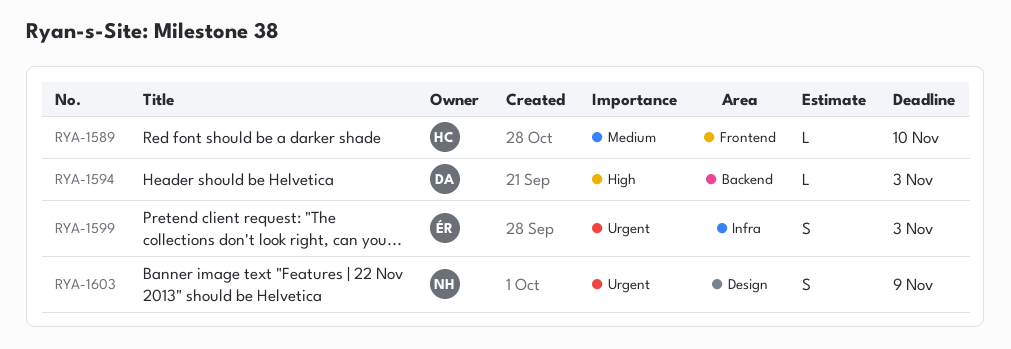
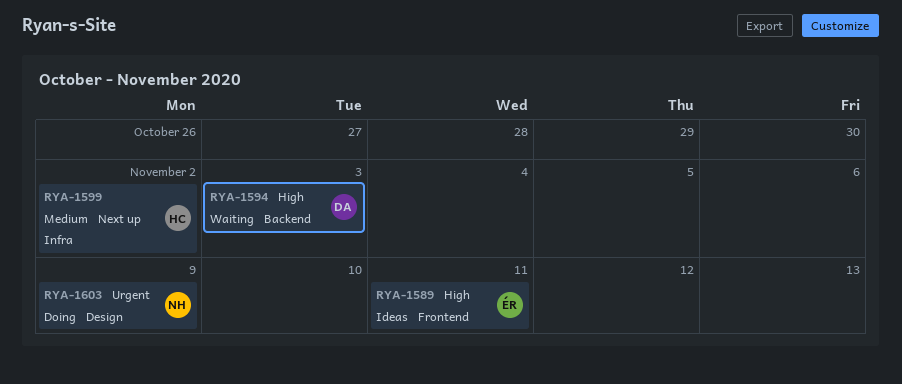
RYA-1589, owner: HC -> ÉR
RYA-1589, priority: Medium -> High
RYA-1589, due: Nov 10 -> Nov 11
RYA-1599, owner: ÉR -> HC
RYA-1599, priority: Urgent -> Medium
RYA-1599, due: Nov 3 -> Nov 2

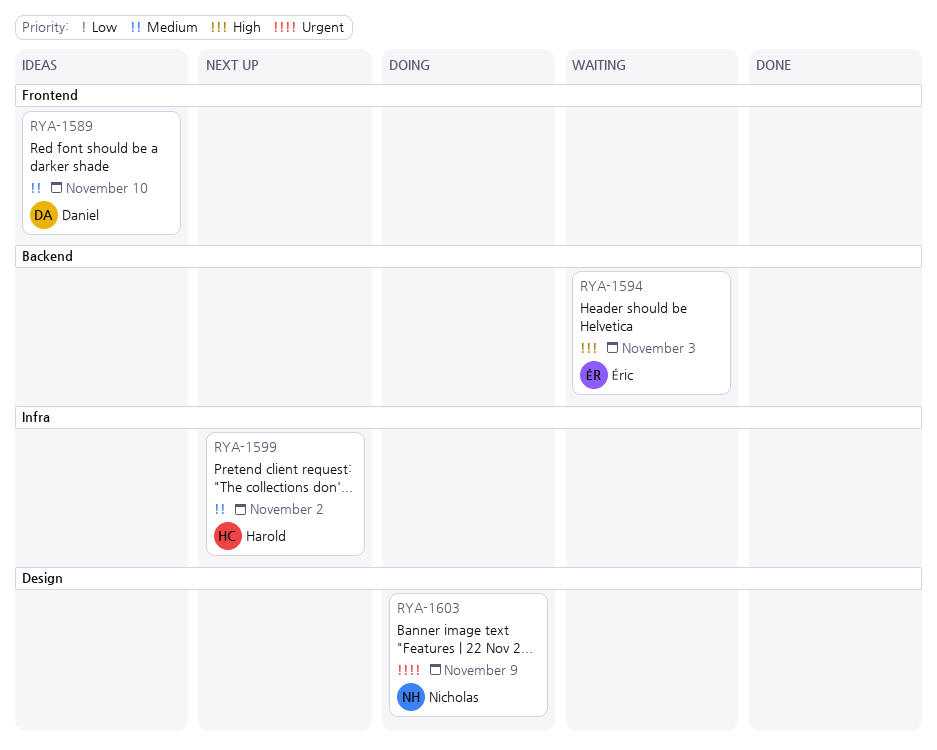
RYA-1589, owner: Éric -> Daniel
RYA-1589, priority: High -> Medium
RYA-1589, due: Nov 11 -> Nov 10
RYA-1594, owner: Daniel -> Éric

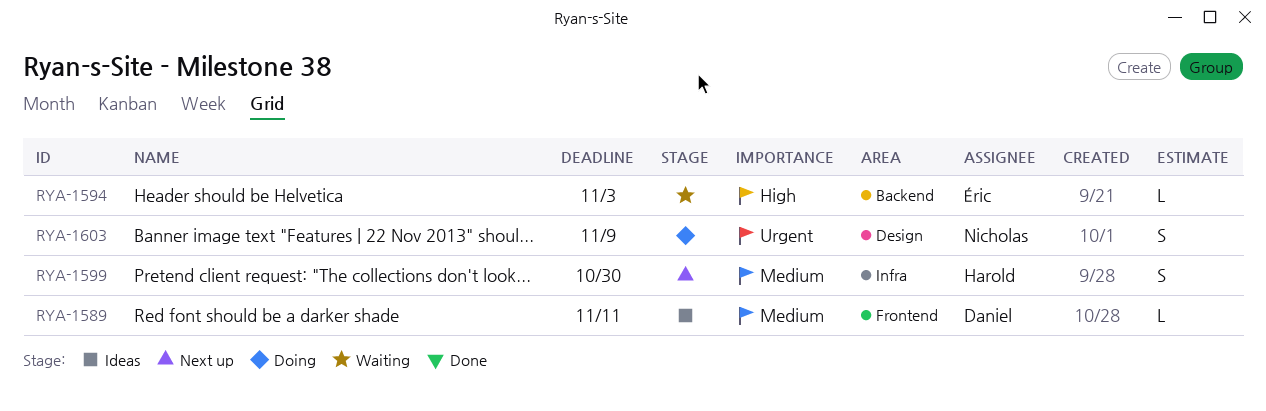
RYA-1589, due: Nov 10 -> Nov 11
RYA-1599, due: Nov 2 -> Oct 30

